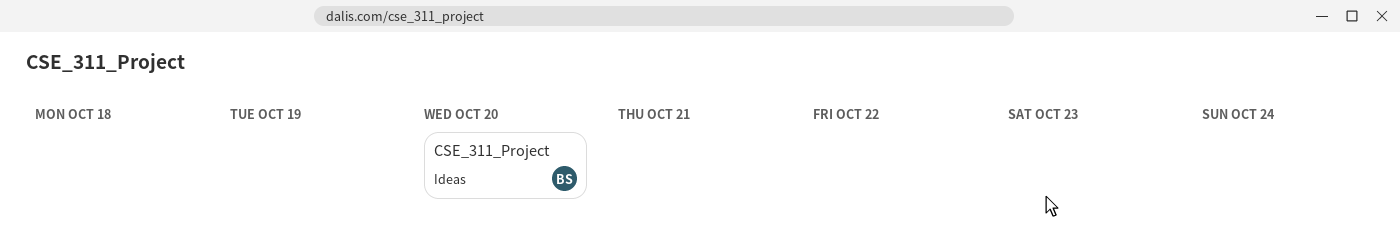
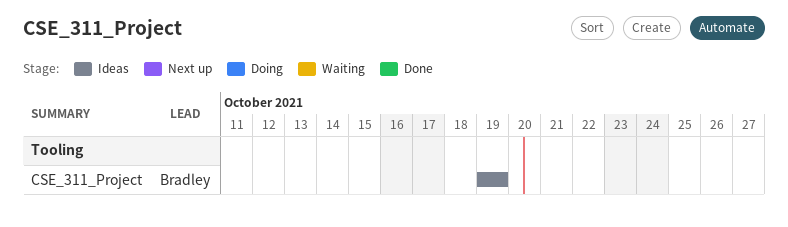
CSE_311_Project, due: Oct 20 -> Oct 19

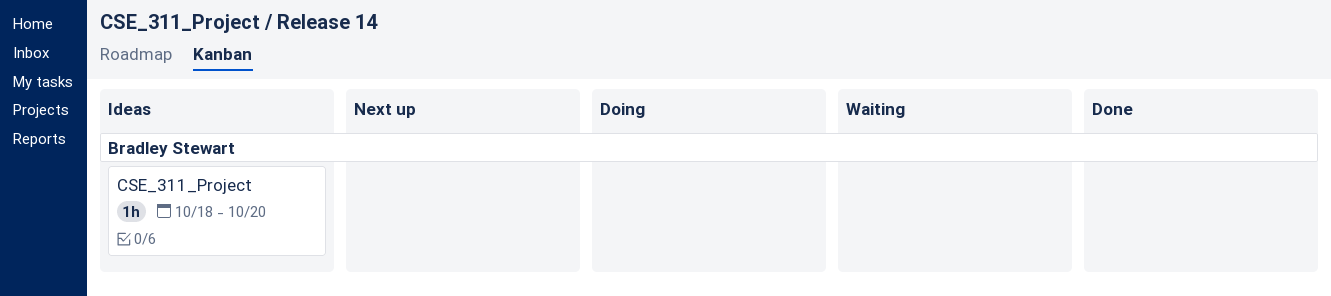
CSE_311_Project, start: Oct 19 -> Oct 18
CSE_311_Project, due: Oct 19 -> Oct 20

